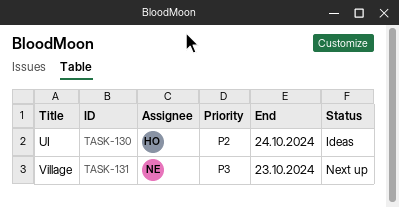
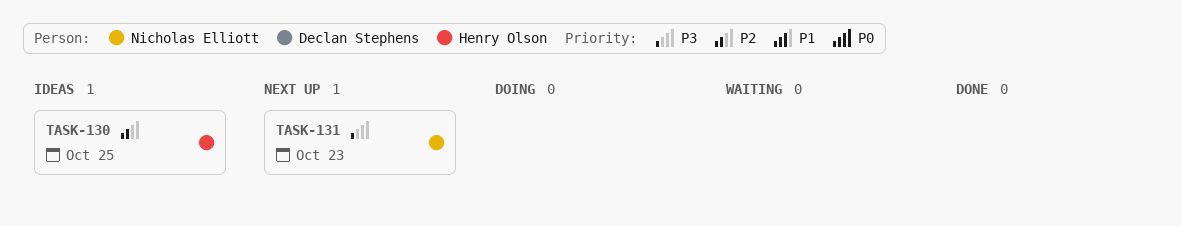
TASK-130, due: Oct 24 -> Oct 25

